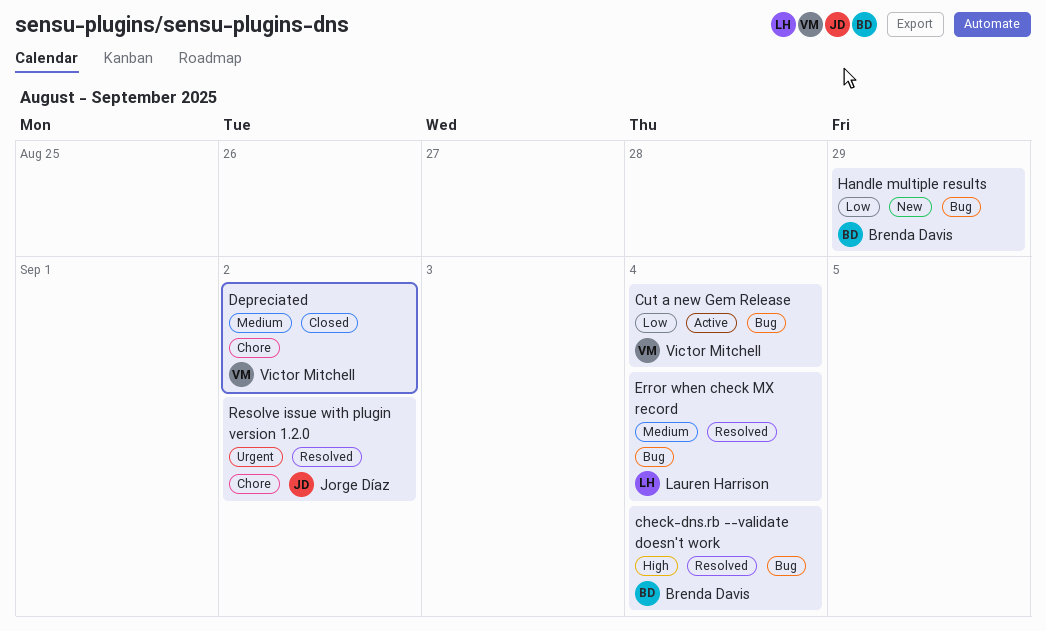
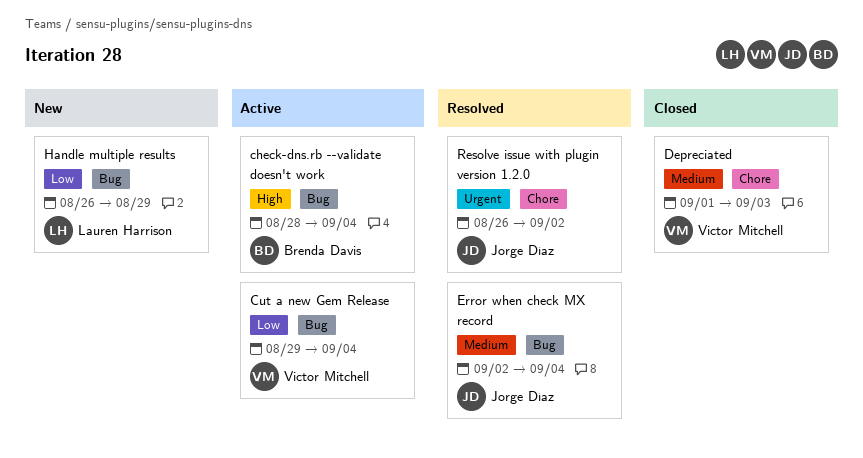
check-dns.rb --validate doesn't work, status: Resolved -> Active
Depreciated, due: Sep 2 -> Sep 3
Error when check MX record, owner: Lauren Harrison -> Jorge Díaz
Handle multiple results, owner: Brenda Davis -> Lauren Harrison

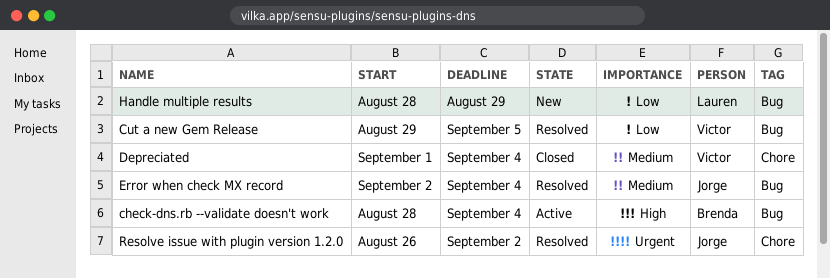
Cut a new Gem Release, status: Active -> Resolved
Cut a new Gem Release, due: Sep 4 -> Sep 5
Depreciated, due: Sep 3 -> Sep 4
Handle multiple results, start: Aug 26 -> Aug 28

